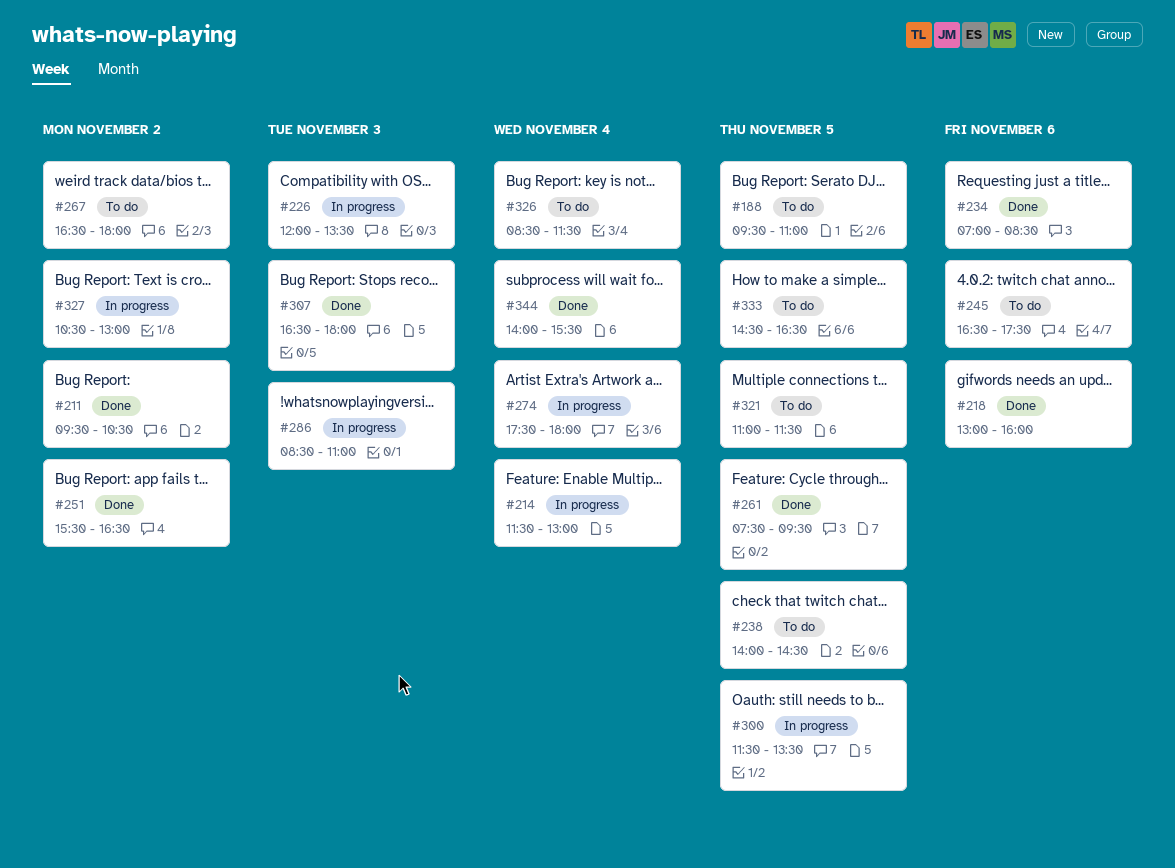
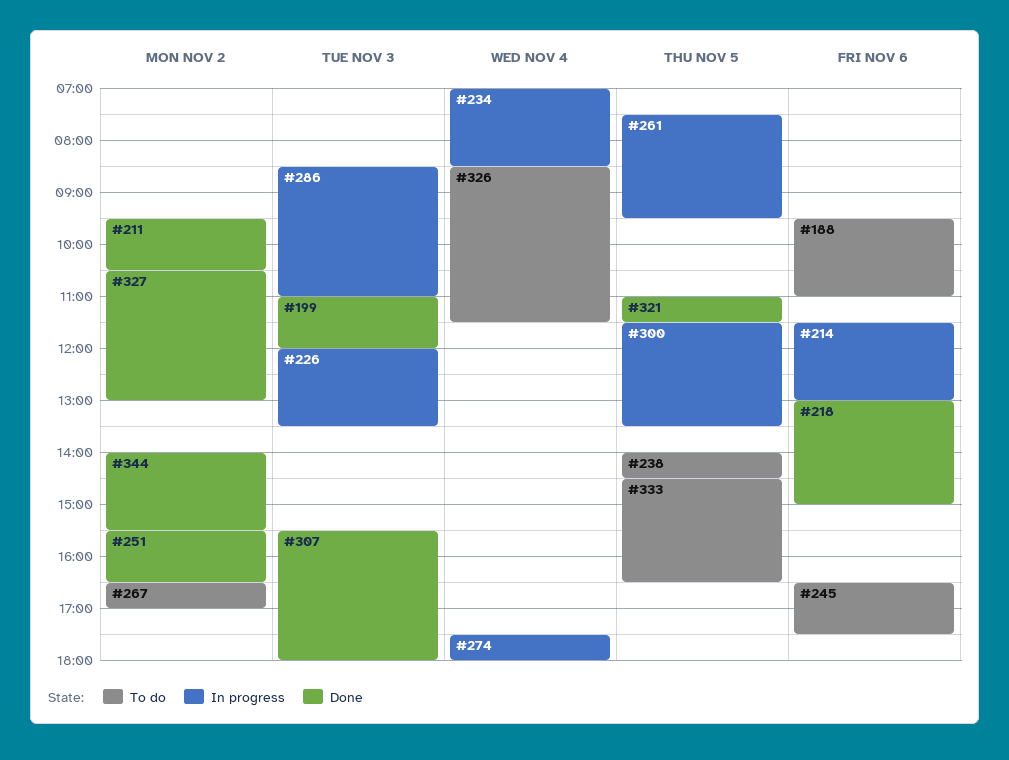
#188, day: Nov 5 -> Nov 6
#199: none -> present
#214, day: Nov 4 -> Nov 6
#218, ends: 16:00 -> 15:00
#234, status: Done -> In progress
#234, day: Nov 6 -> Nov 4
#261, status: Done -> In progress
#267, ends: 18:00 -> 17:00
#307, begins: 16:30 -> 15:30
#321, status: To do -> Done
#327, status: In progress -> Done
#344, day: Nov 4 -> Nov 2

